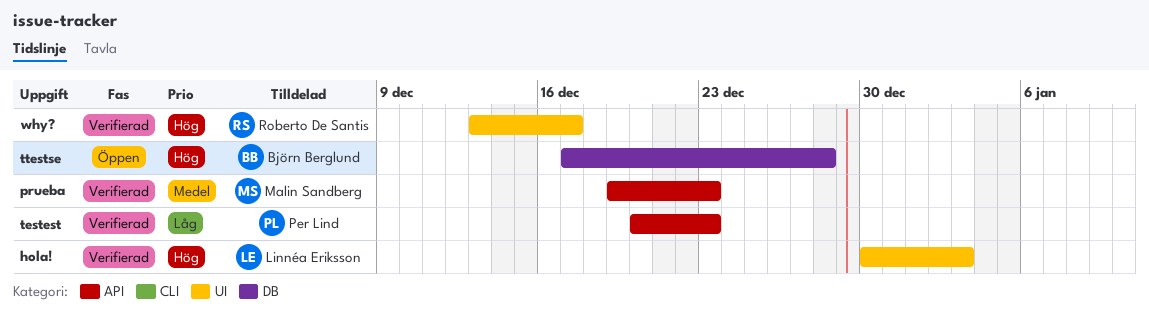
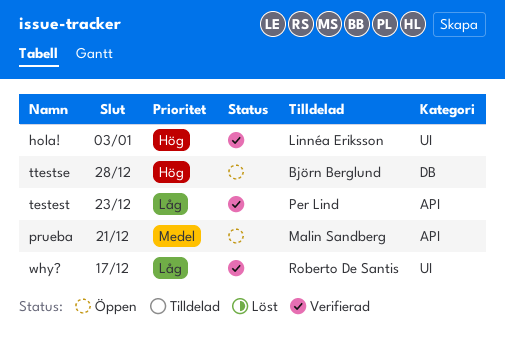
prueba, status: Verifierad -> Öppen
prueba, due: Dec 23 -> Dec 21
why?, priority: Hög -> Låg

